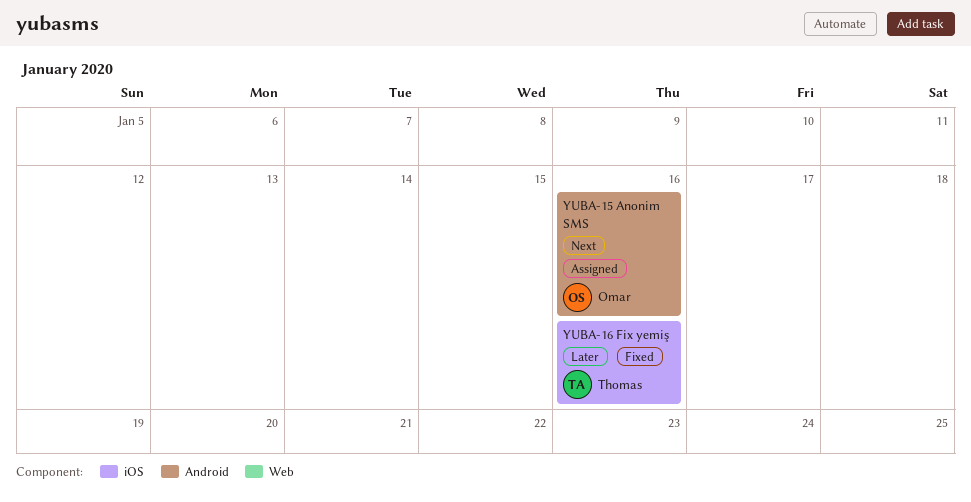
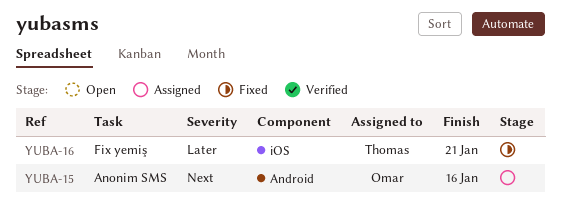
YUBA-16, due: Jan 16 -> Jan 21

